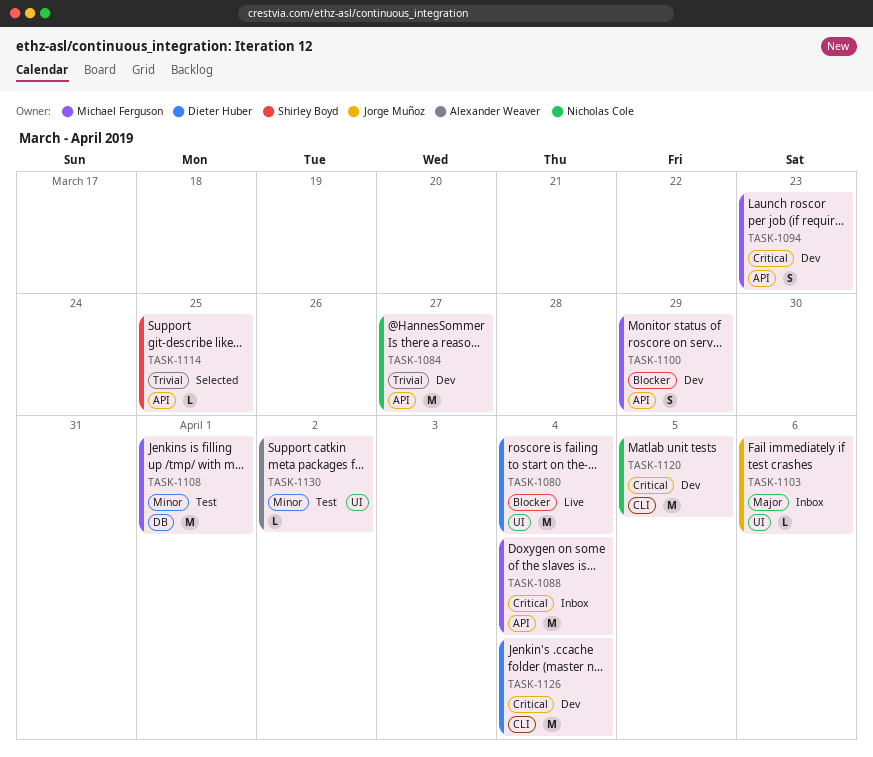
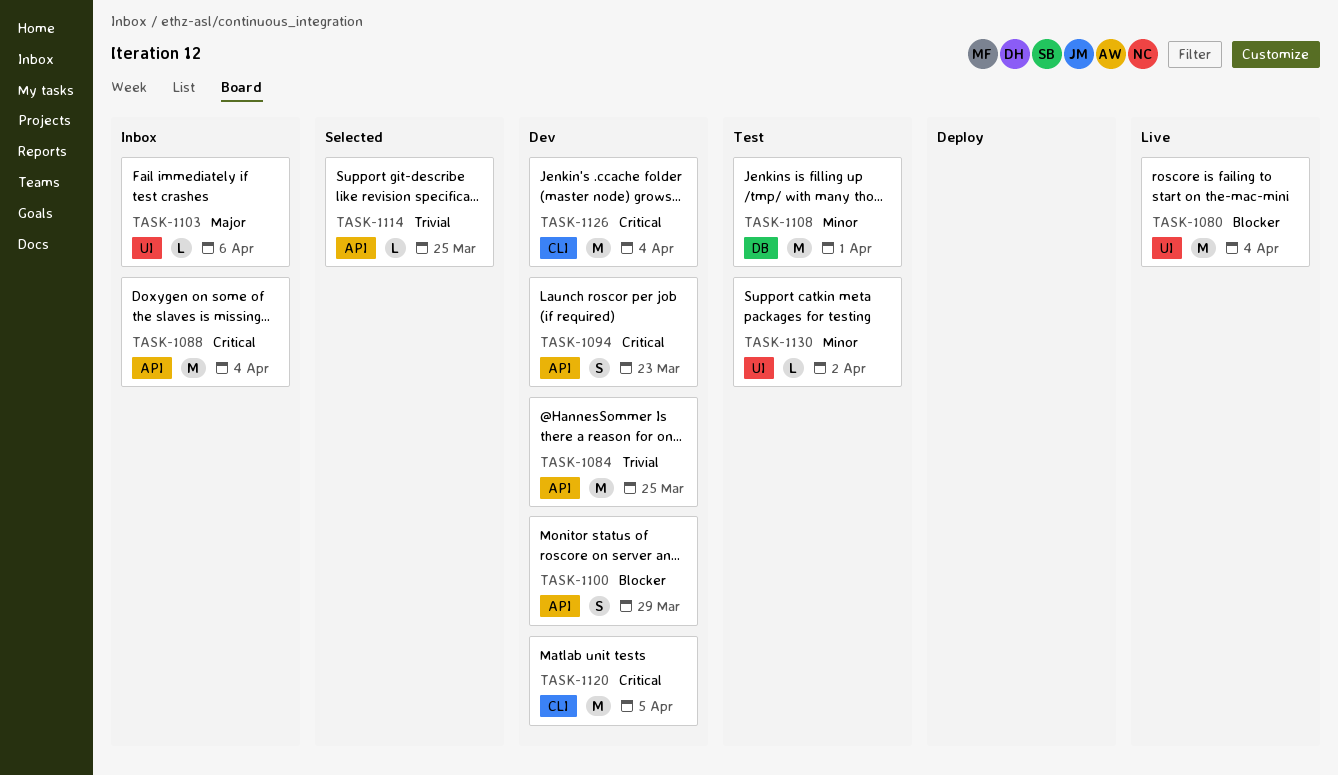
TASK-1084, due: Mar 27 -> Mar 25

